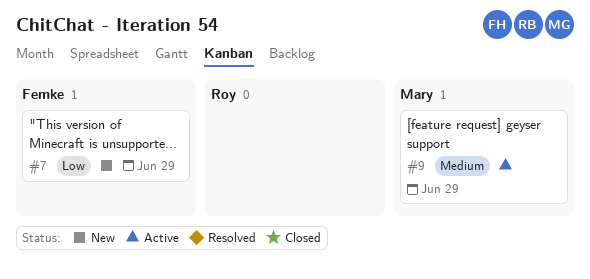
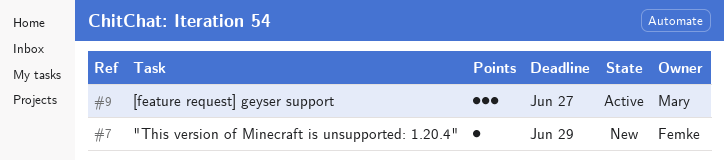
#9, due: Jun 29 -> Jun 27

